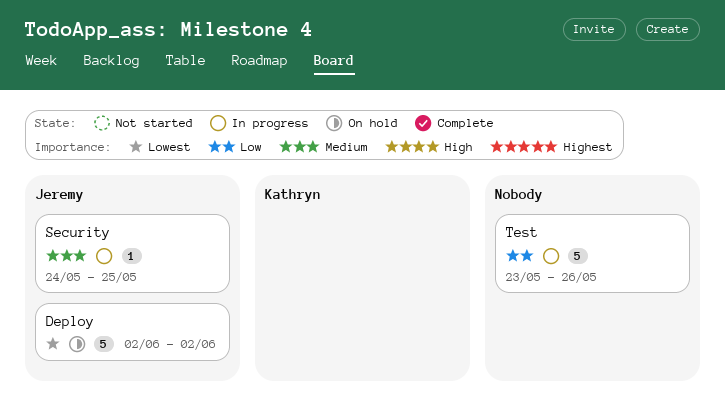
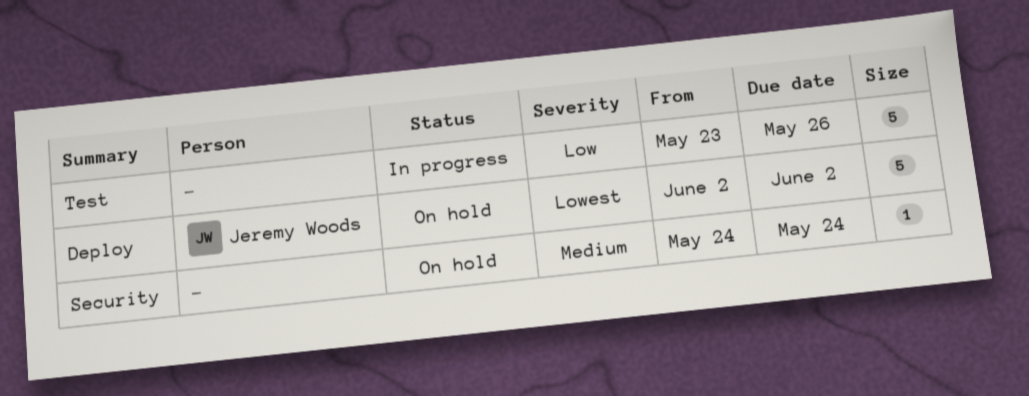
Security, status: In progress -> On hold
Security, owner: Jeremy Woods -> none
Security, due: May 25 -> May 24

